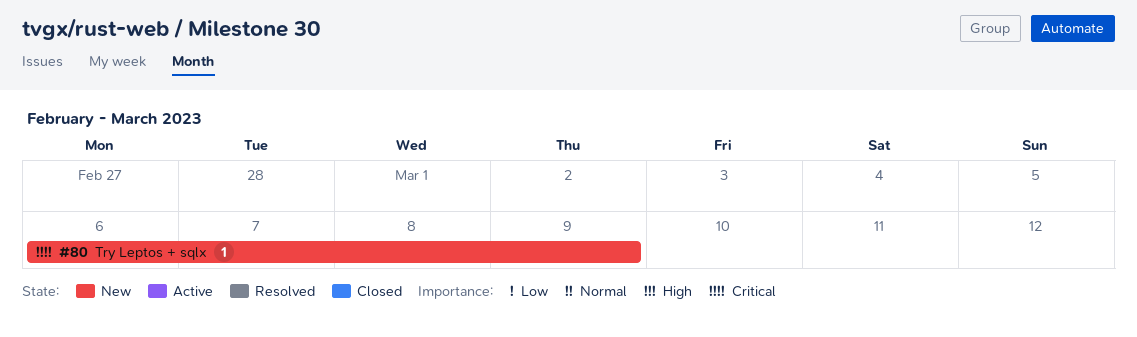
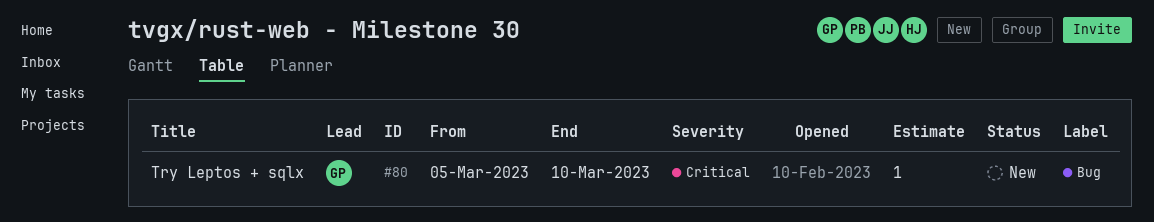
#80, start: Mar 6 -> Mar 5
#80, due: Mar 9 -> Mar 10

